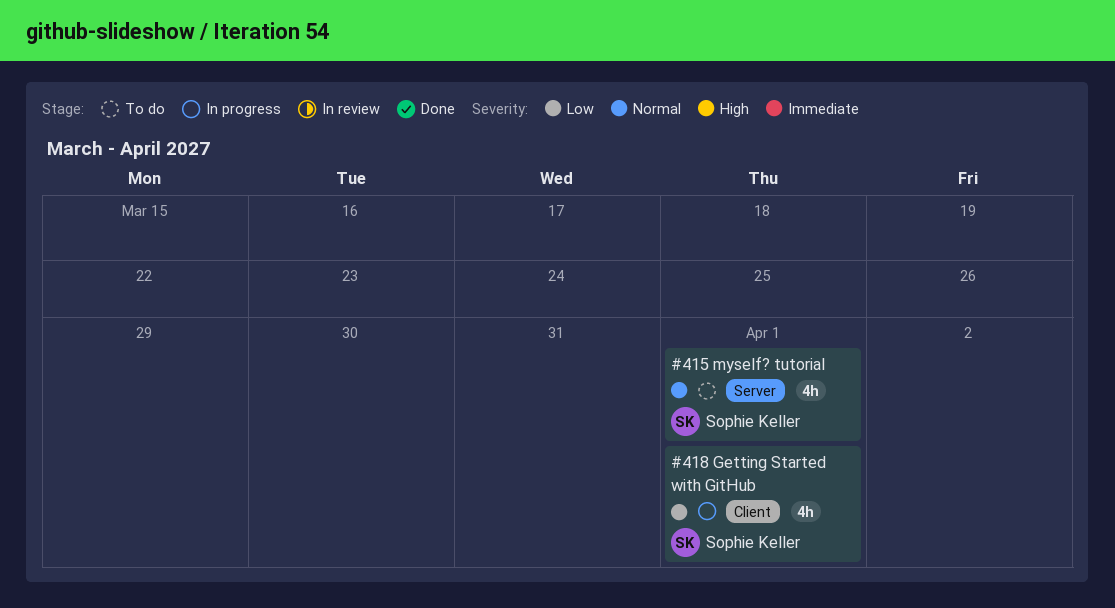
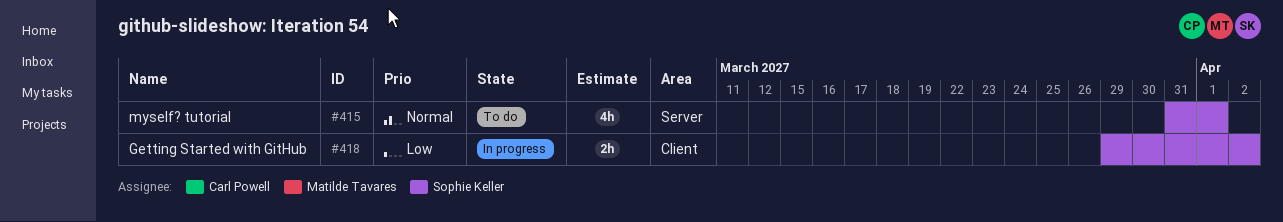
#418, estimate: 4h -> 2h
#418, due: Apr 1 -> Apr 2

